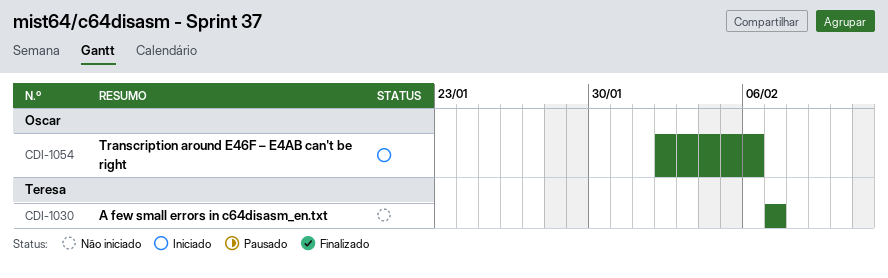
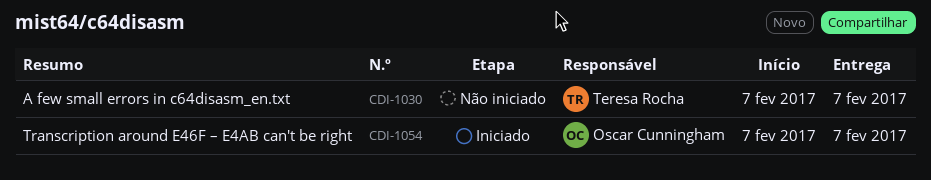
CDI-1054, start: Feb 2 -> Feb 7
CDI-1054, due: Feb 6 -> Feb 7

